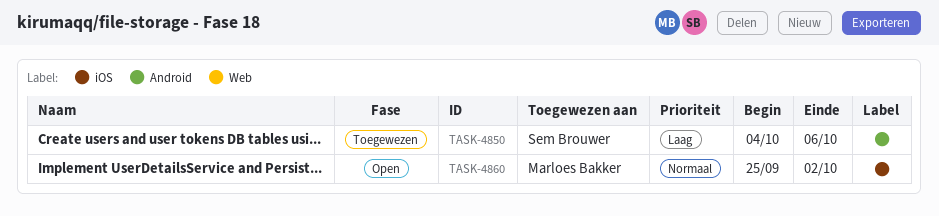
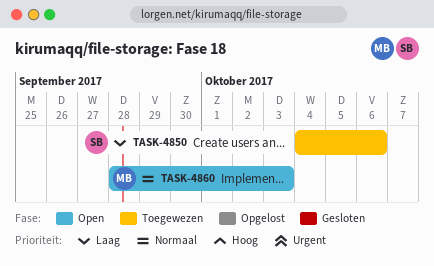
TASK-4860, start: Sep 25 -> Sep 28
TASK-4860, due: Oct 2 -> Oct 3

